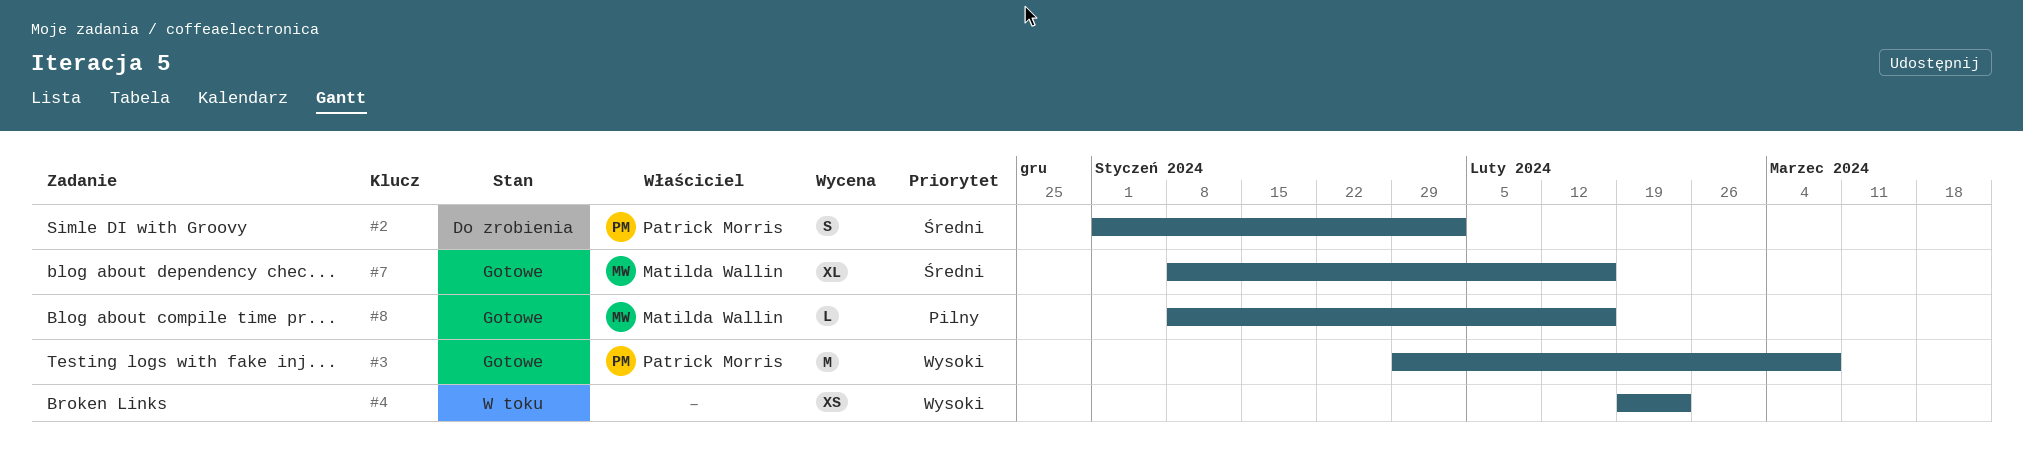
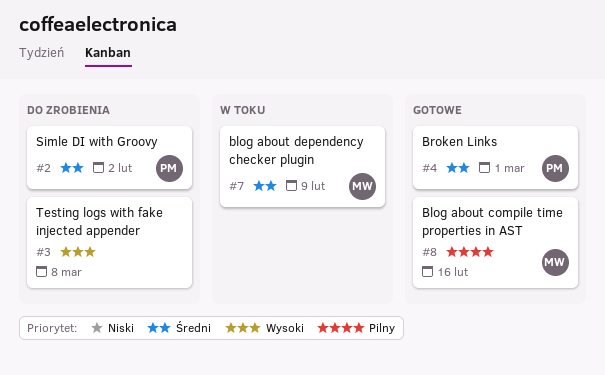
#3, status: Gotowe -> Do zrobienia
#3, owner: Patrick Morris -> none
#4, status: W toku -> Gotowe
#4, owner: none -> Patrick Morris
#4, priority: Wysoki -> Średni
#4, due: Feb 23 -> Mar 1
#7, status: Gotowe -> W toku
#7, due: Feb 16 -> Feb 9

